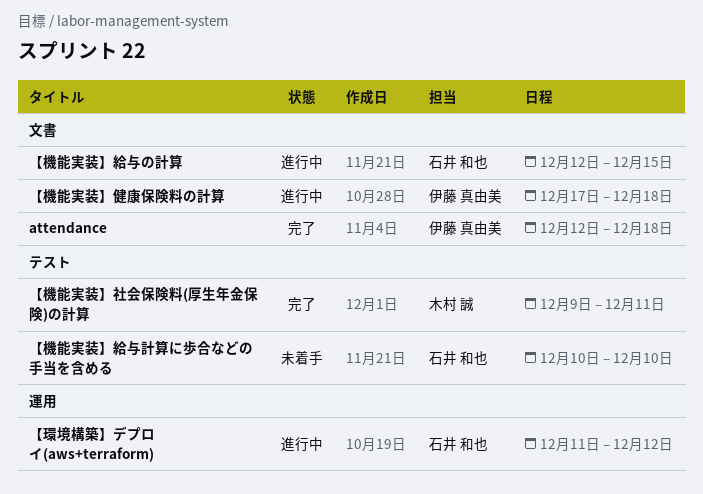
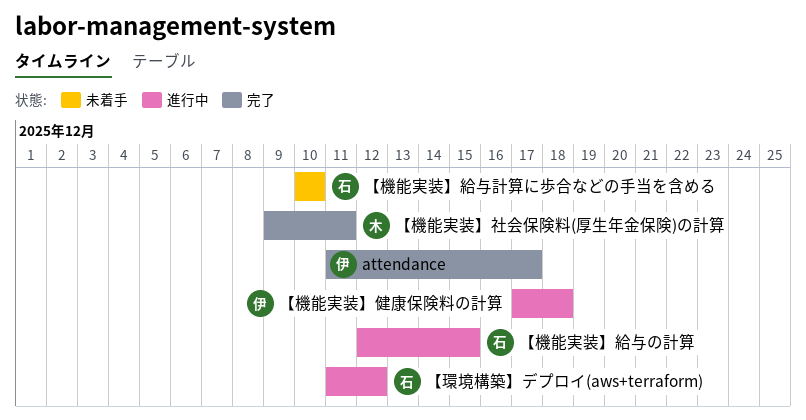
attendance, start: Dec 12 -> Dec 11
attendance, due: Dec 18 -> Dec 17

